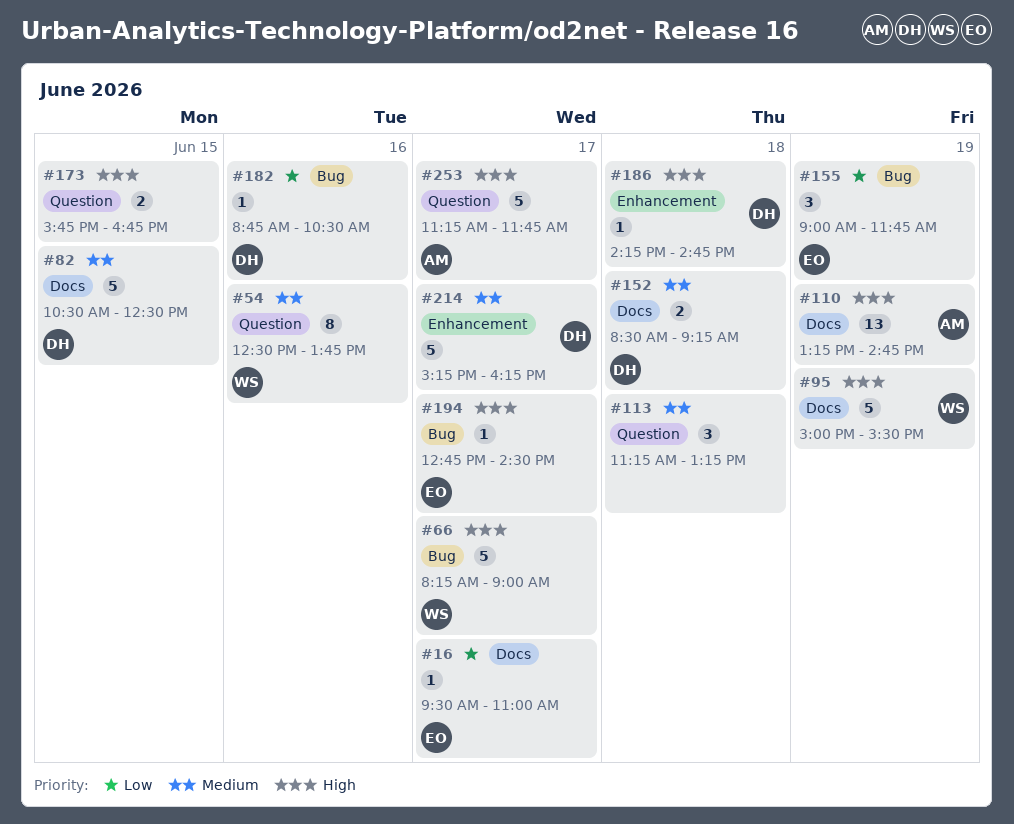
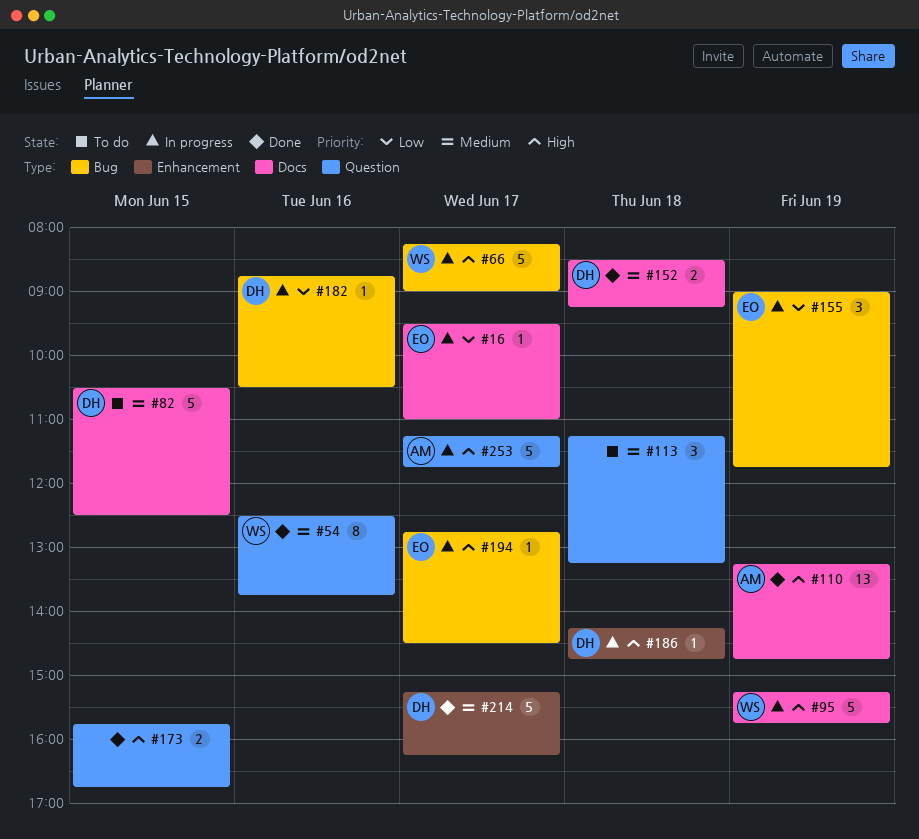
#95, begins: 15:00 -> 15:15
#95, ends: 15:30 -> 15:45

